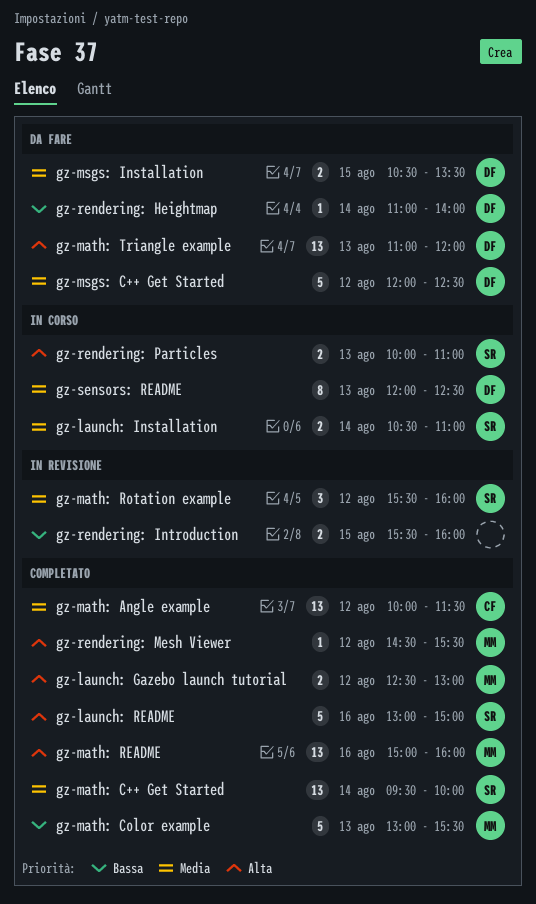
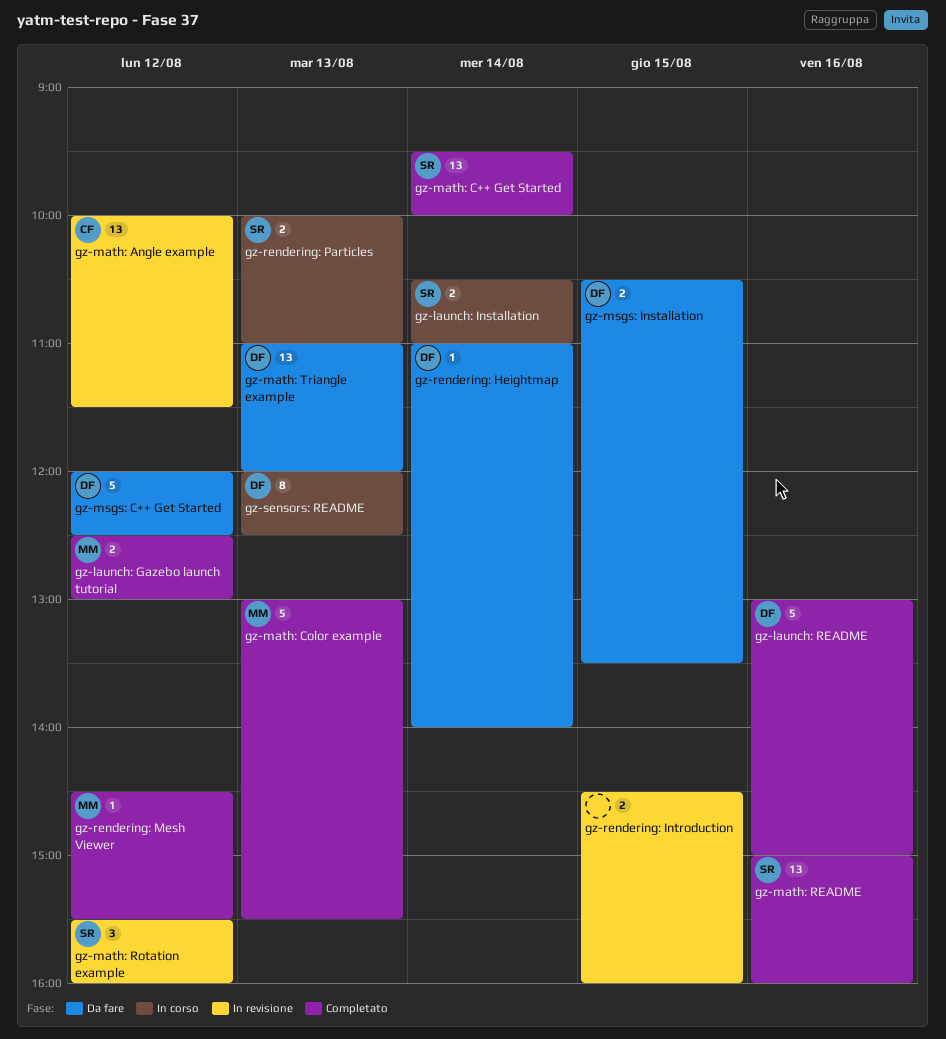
gz-launch: README, owner: SR -> DF
gz-math: Angle example, status: Completato -> In revisione
gz-math: README, owner: MM -> SR
gz-rendering: Introduction, begins: 15:30 -> 14:30

